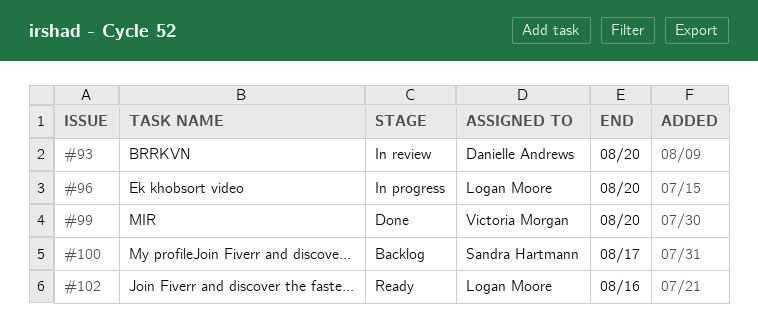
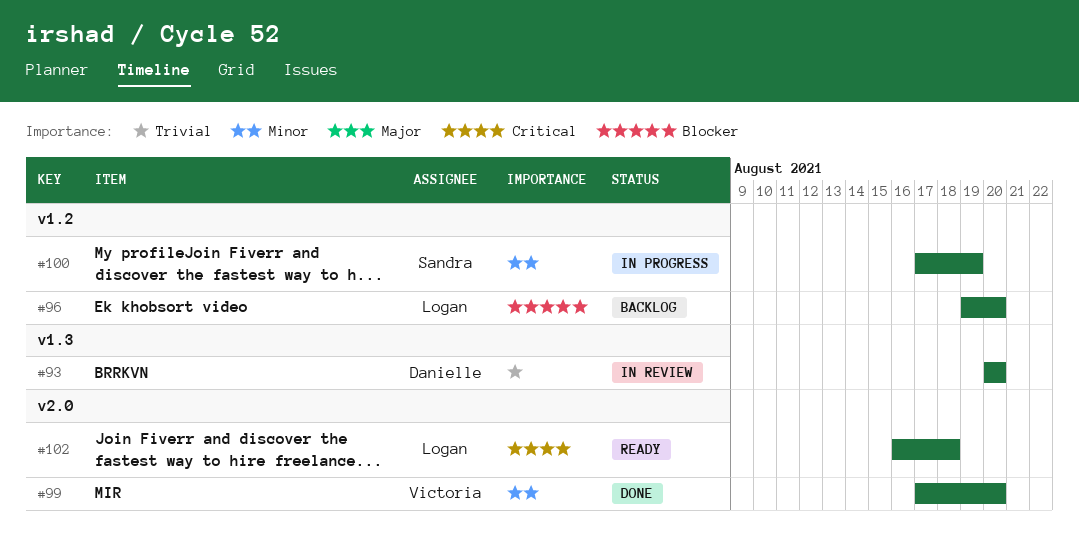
#96, status: In progress -> Backlog
#100, status: Backlog -> In progress
#100, due: Aug 17 -> Aug 19
#102, due: Aug 16 -> Aug 18

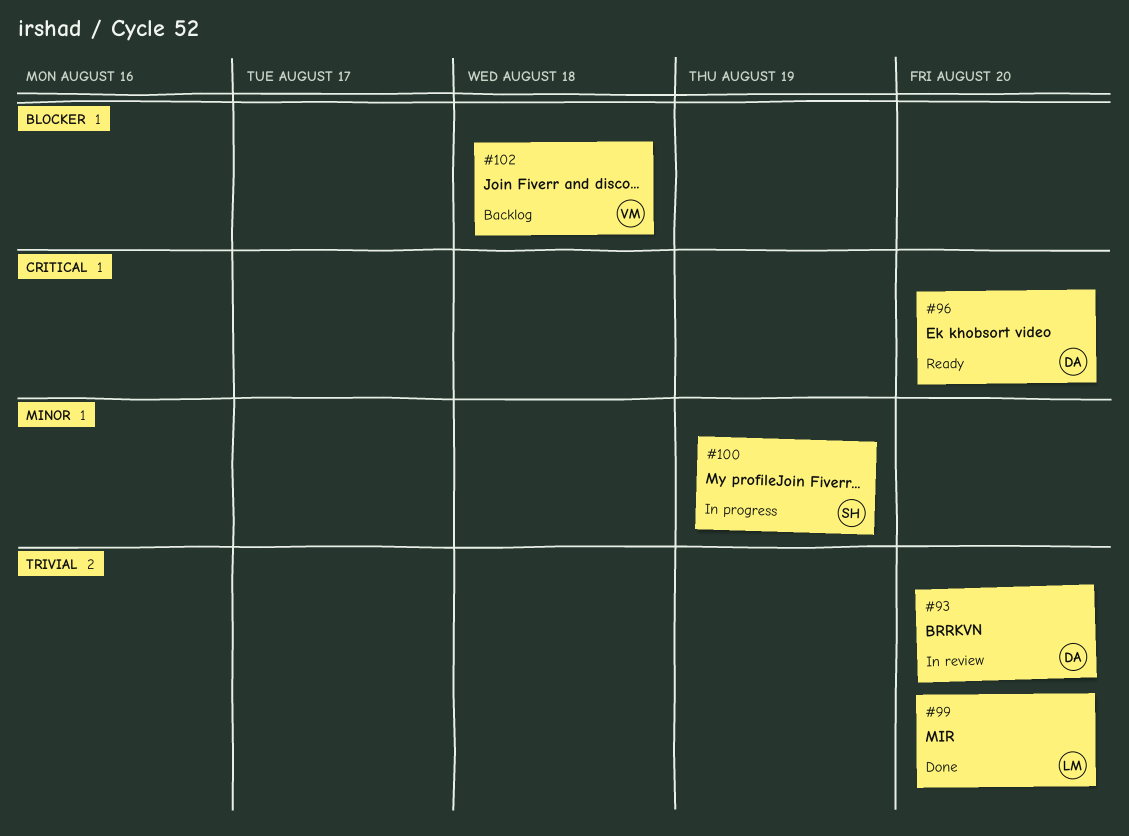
#96, status: Backlog -> Ready
#96, owner: Logan -> Danielle
#96, priority: Blocker -> Critical
#99, owner: Victoria -> Logan
#99, priority: Minor -> Trivial
#102, status: Ready -> Backlog
#102, owner: Logan -> Victoria
#102, priority: Critical -> Blocker

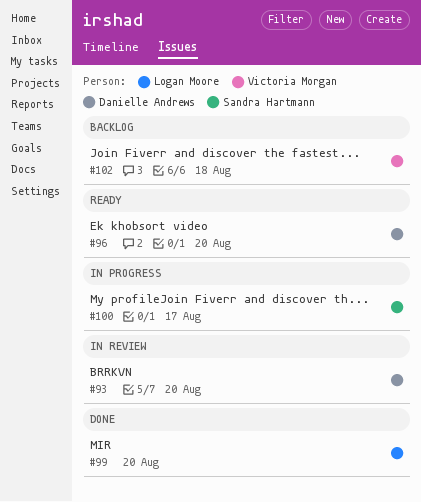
#100, due: Aug 19 -> Aug 17

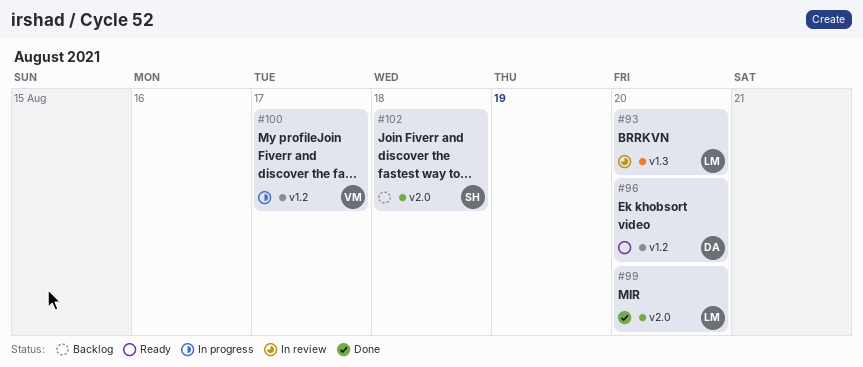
#93, owner: Danielle Andrews -> Logan Moore
#100, owner: Sandra Hartmann -> Victoria Morgan
#102, owner: Victoria Morgan -> Sandra Hartmann

